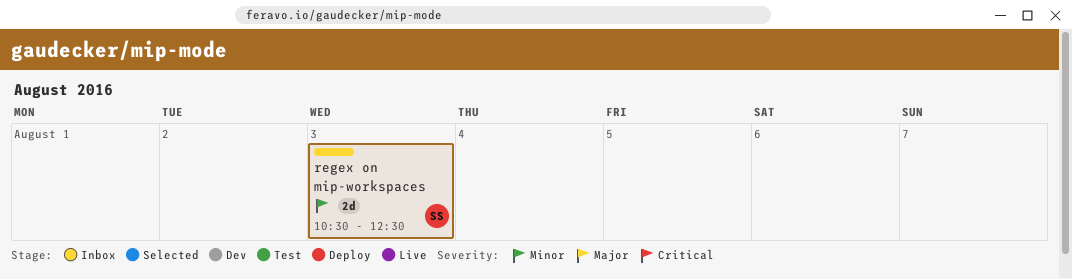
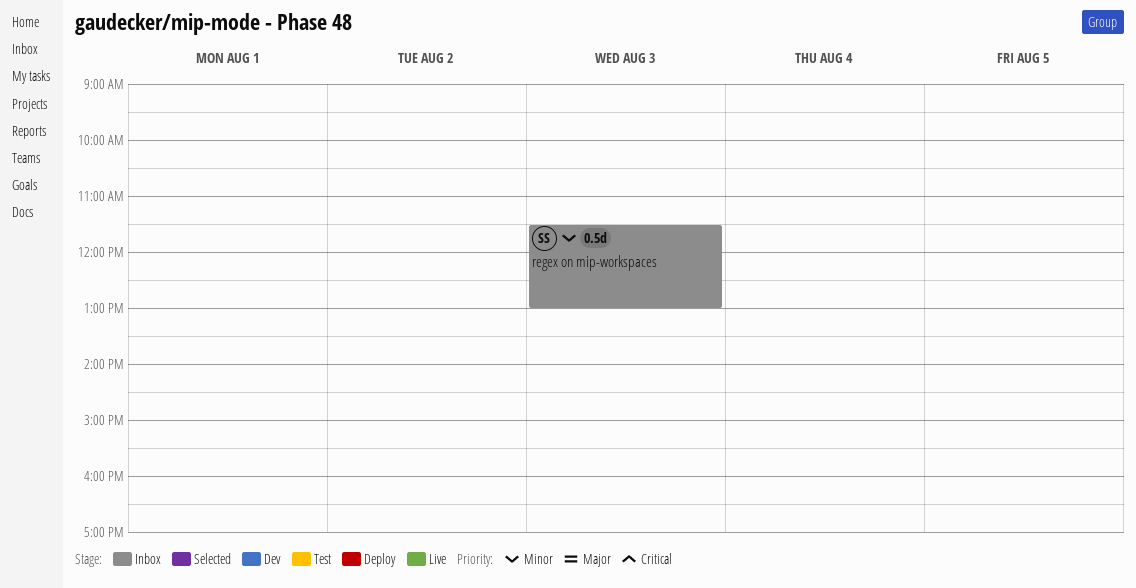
regex on mip-workspaces, estimate: 2d -> 0.5d
regex on mip-workspaces, begins: 10:30 -> 11:30
regex on mip-workspaces, ends: 12:30 -> 13:00

